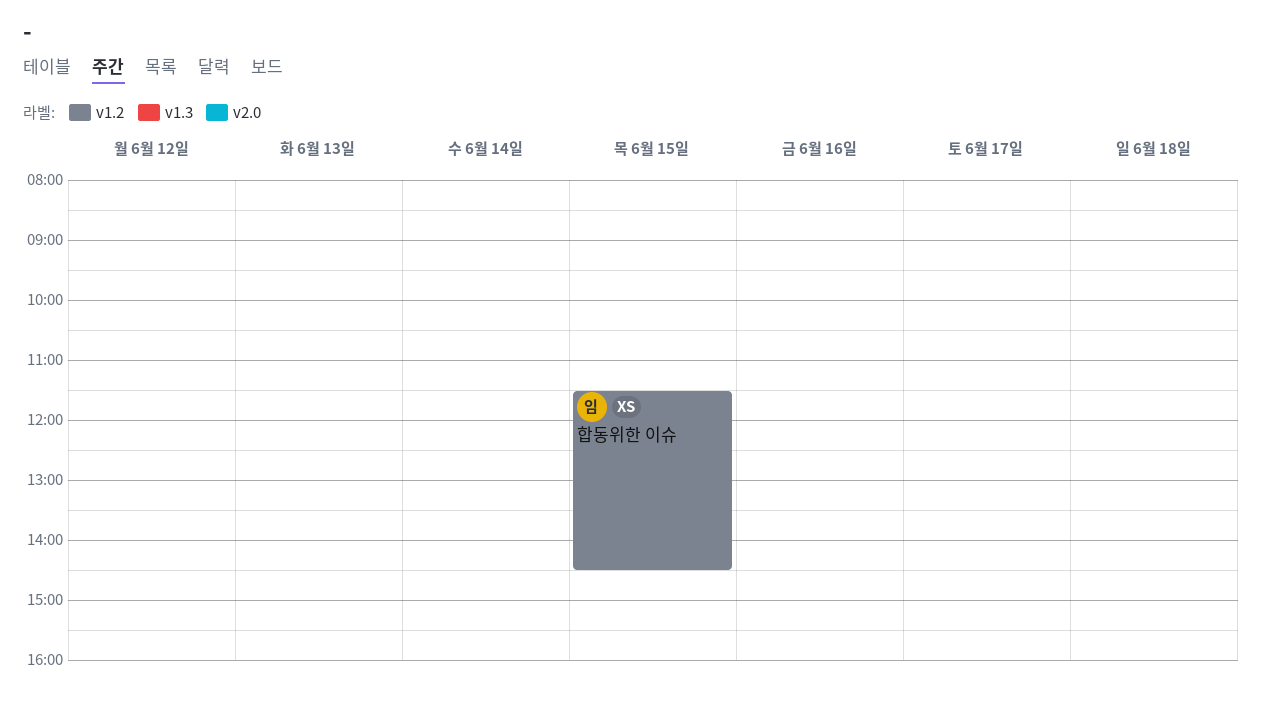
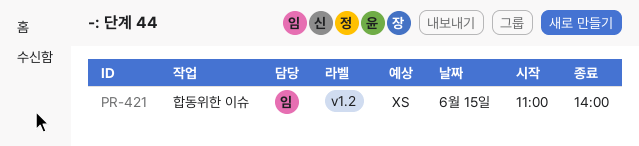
합동위한 이슈, begins: 11:30 -> 11:00
합동위한 이슈, ends: 14:30 -> 14:00

